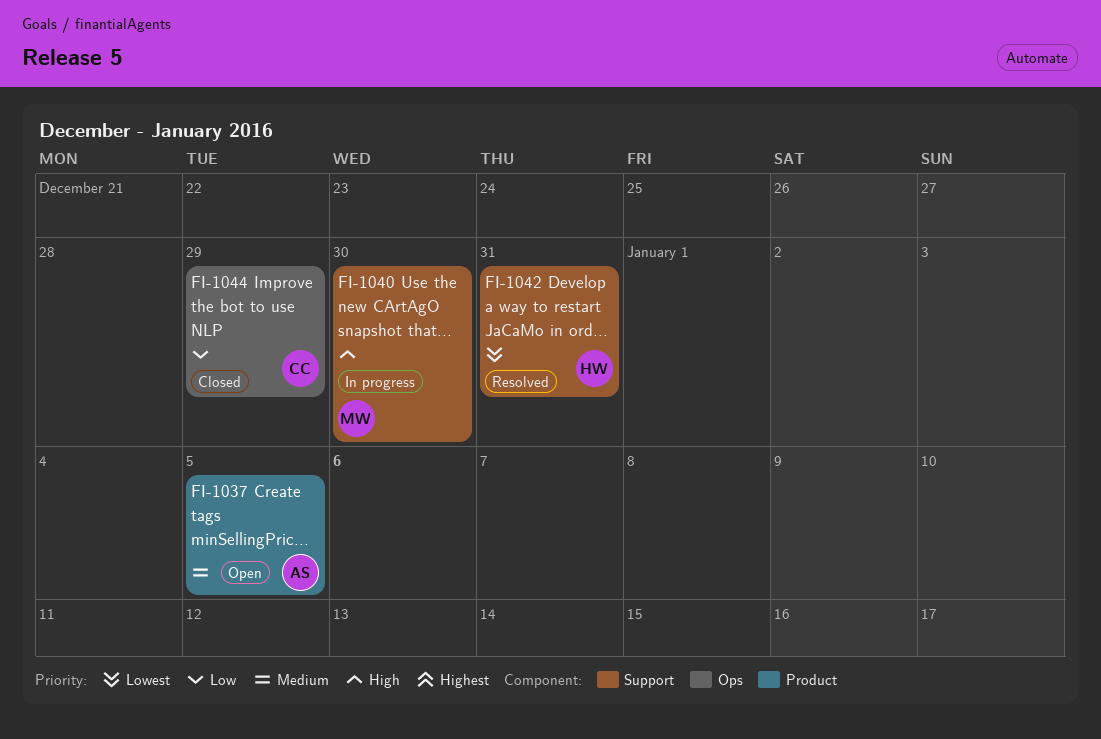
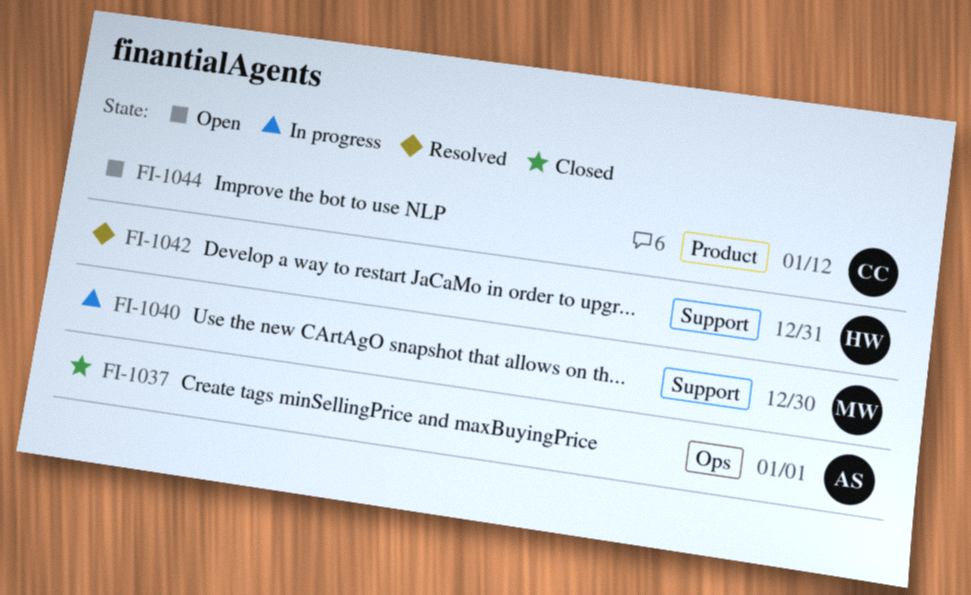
FI-1037, status: Open -> Closed
FI-1037, label: Product -> Ops
FI-1037, due: Jan 5 -> Jan 1
FI-1044, status: Closed -> Open
FI-1044, label: Ops -> Product
FI-1044, due: Dec 29 -> Jan 12

